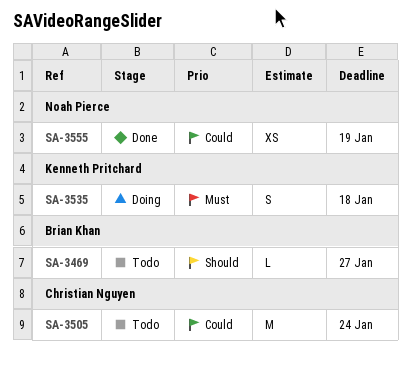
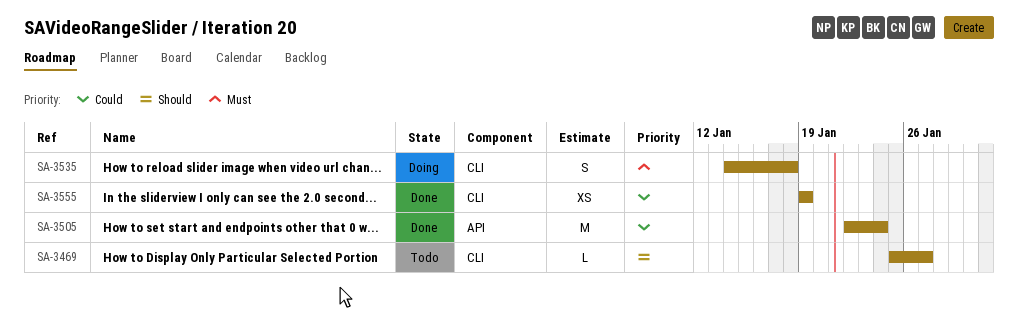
SA-3505, status: Todo -> Done

